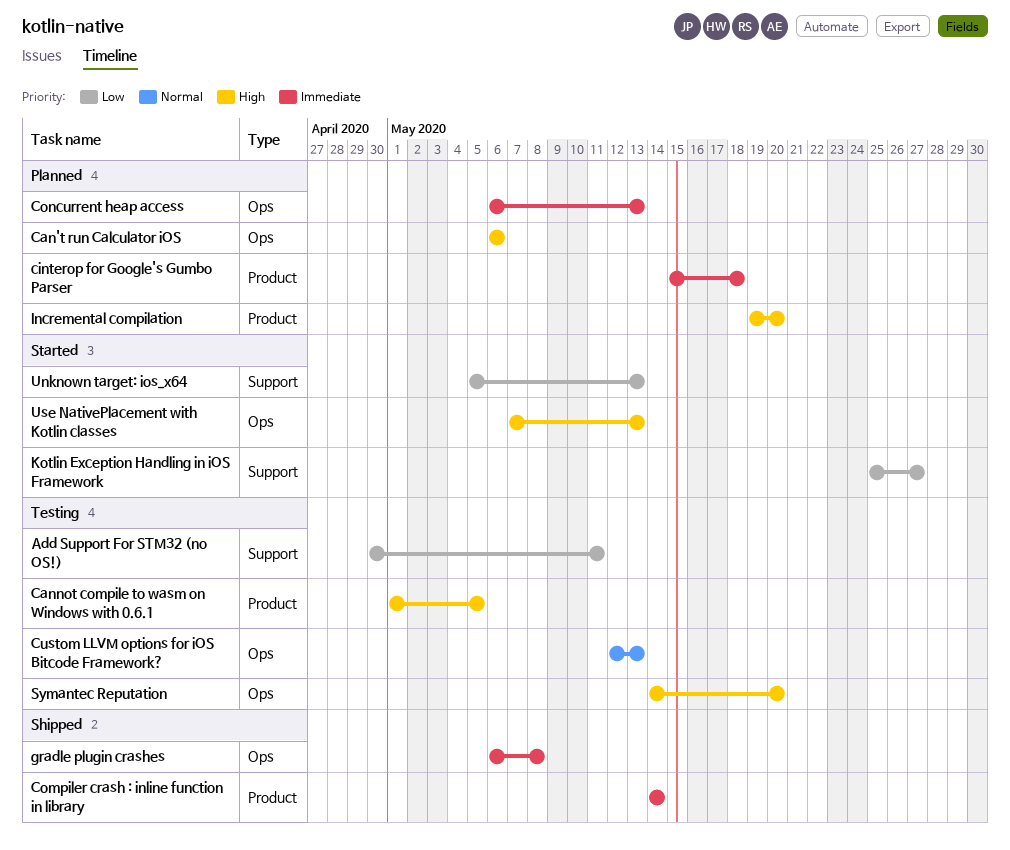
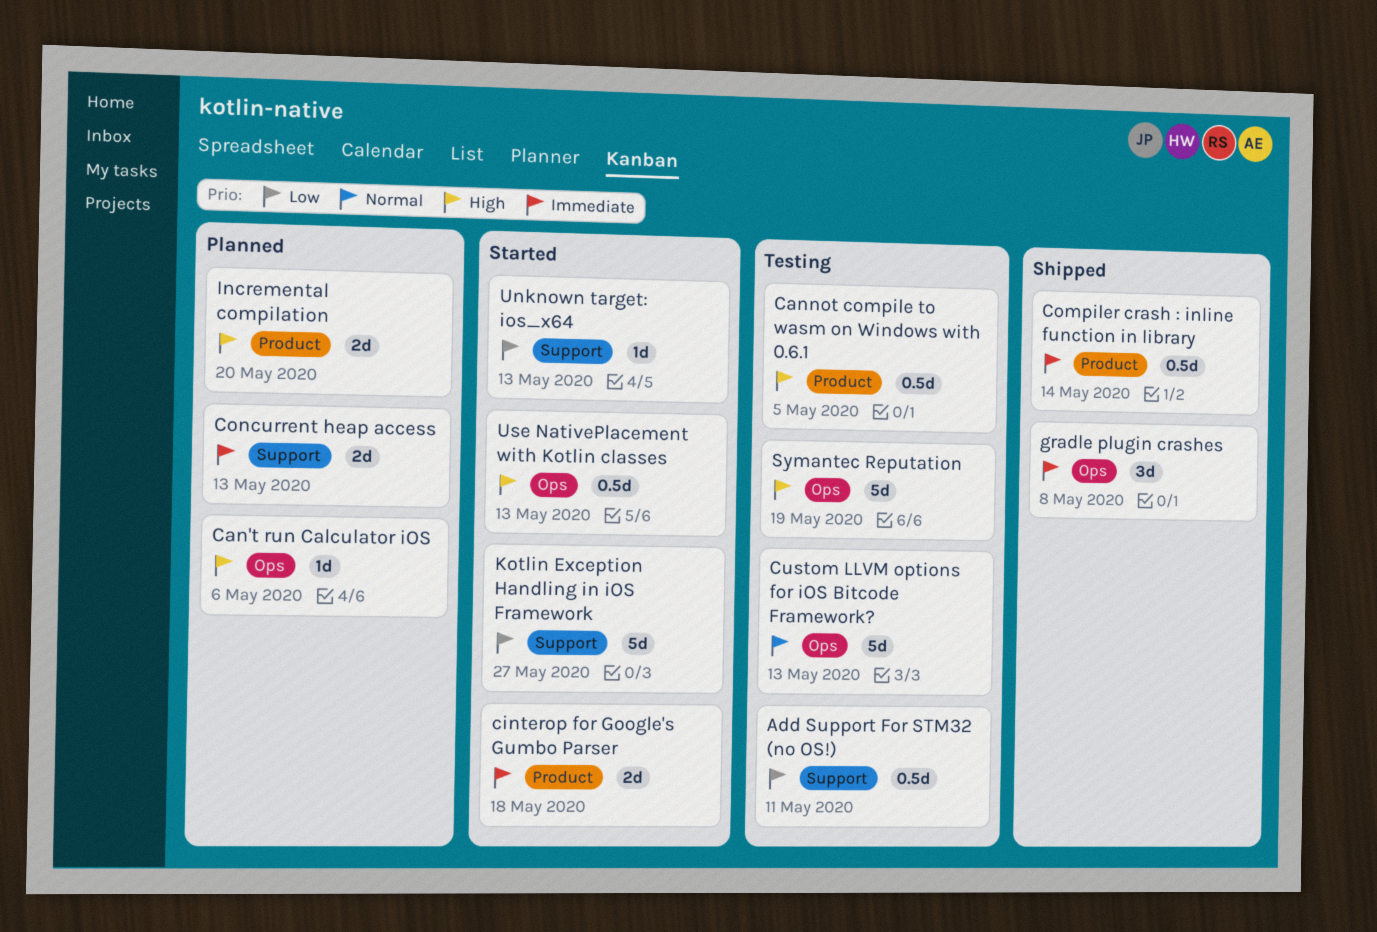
cinterop for Google's Gumbo Parser, status: Planned -> Started
Concurrent heap access, label: Ops -> Support
Symantec Reputation, due: May 20 -> May 19

